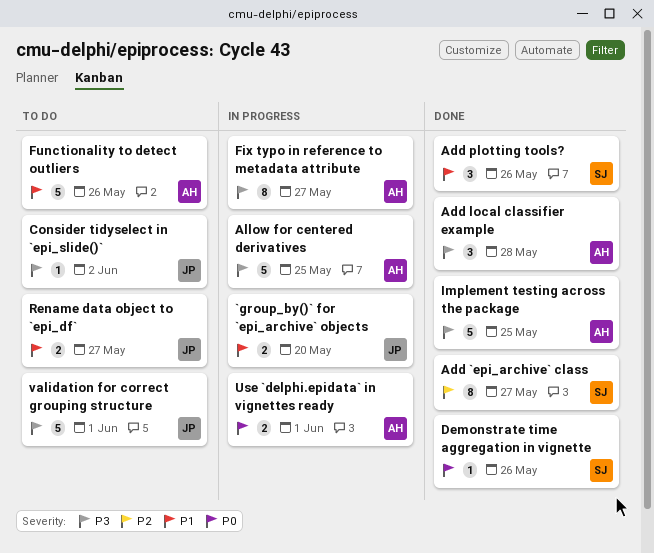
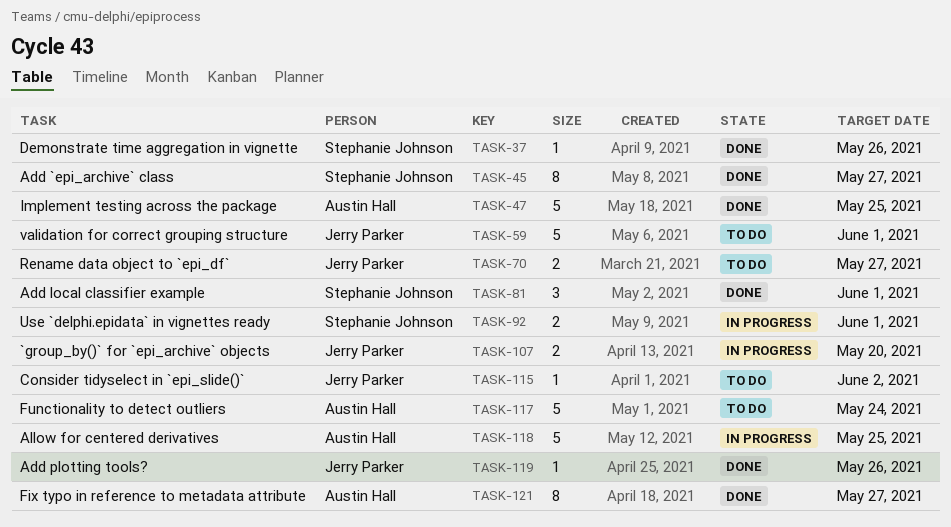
Add local classifier example, owner: Austin Hall -> Stephanie Johnson
Add local classifier example, due: May 28 -> Jun 1
Add plotting tools?, owner: Stephanie Johnson -> Jerry Parker
Add plotting tools?, estimate: 3 -> 1
Fix typo in reference to metadata attribute, status: In progress -> Done
Functionality to detect outliers, due: May 26 -> May 24
Use `delphi.epidata` in vignettes ready, owner: Austin Hall -> Stephanie Johnson

